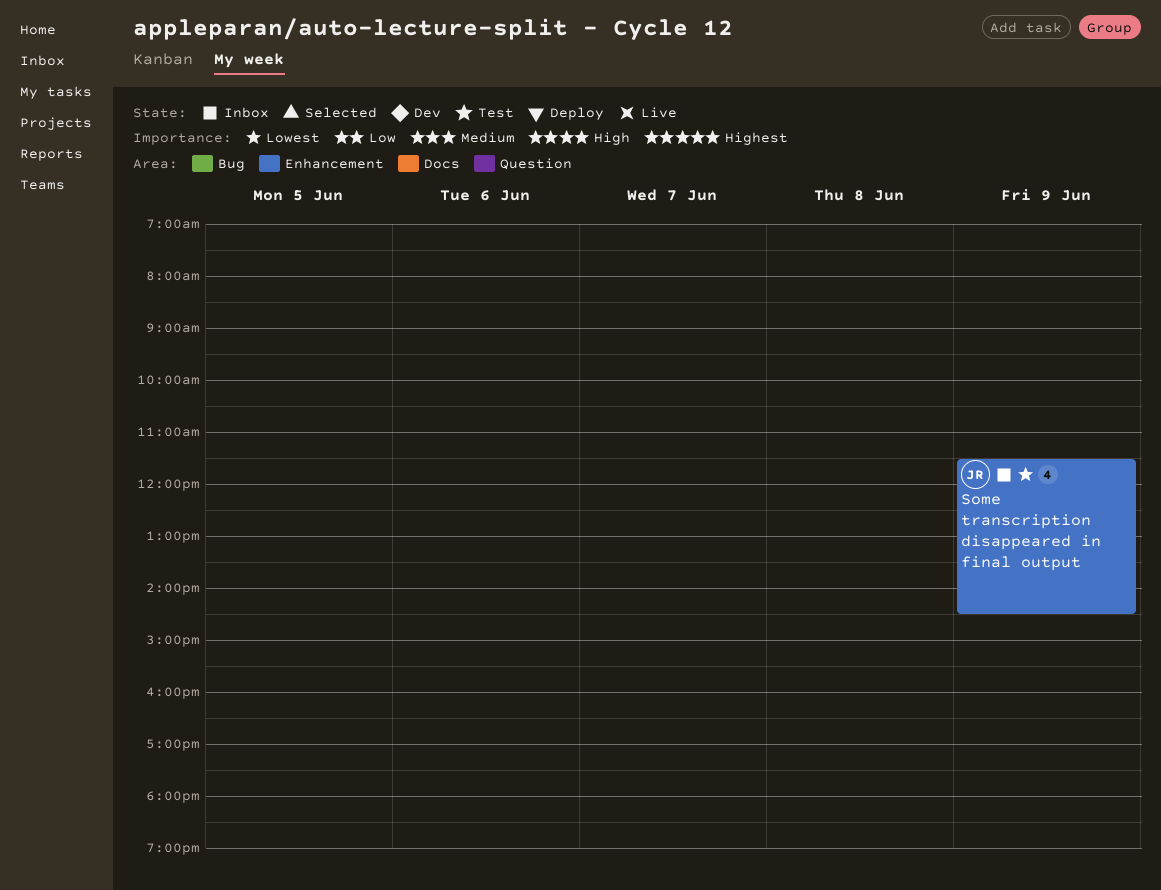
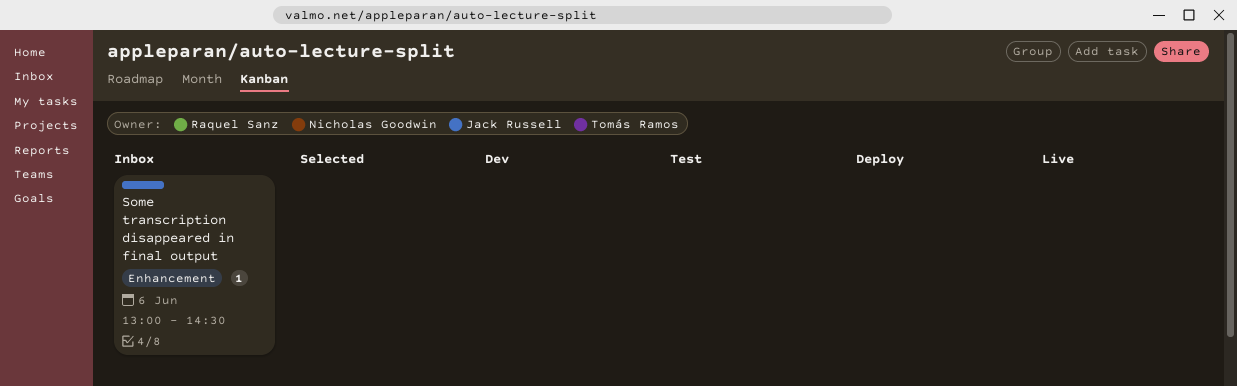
Some transcription disappeared in final output, estimate: 4 -> 1
Some transcription disappeared in final output, day: Jun 9 -> Jun 6
Some transcription disappeared in final output, begins: 11:30 -> 13:00

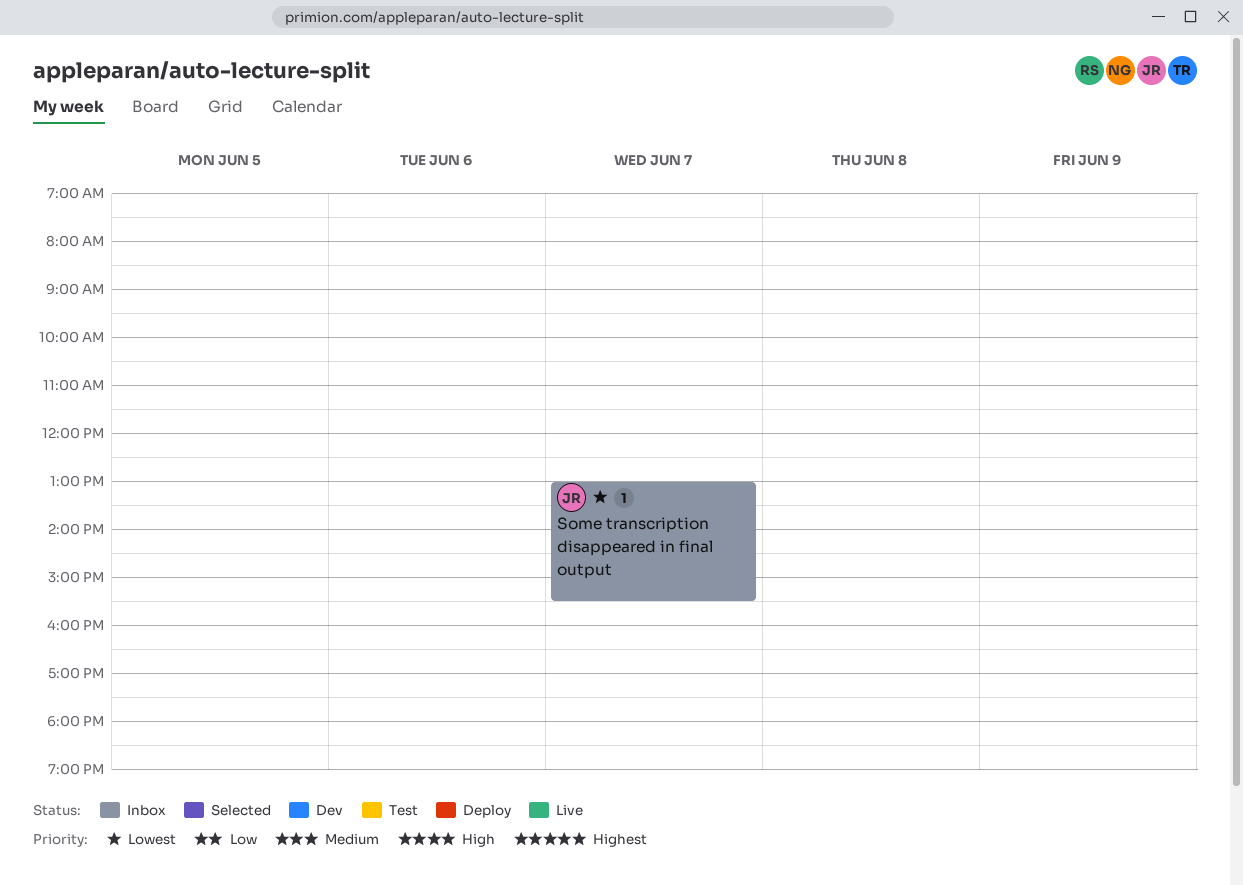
Some transcription disappeared in final output, day: Jun 6 -> Jun 7
Some transcription disappeared in final output, ends: 14:30 -> 15:30

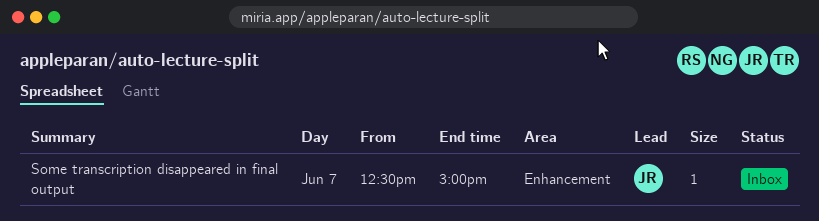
Some transcription disappeared in final output, begins: 13:00 -> 12:30
Some transcription disappeared in final output, ends: 15:30 -> 15:00

